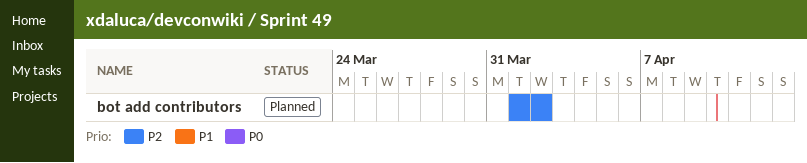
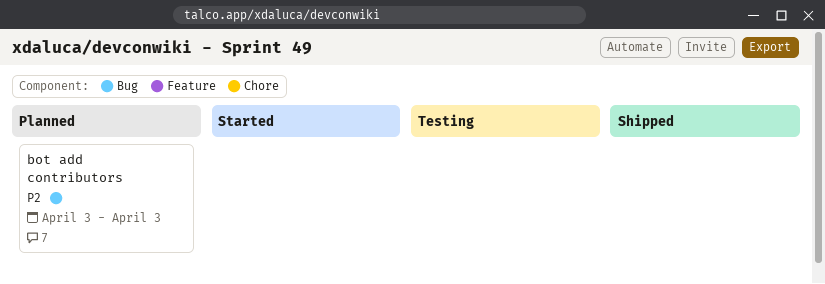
bot add contributors, start: Apr 1 -> Apr 3
bot add contributors, due: Apr 2 -> Apr 3

